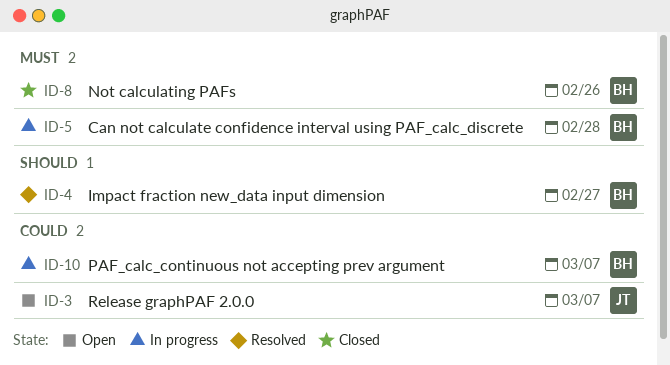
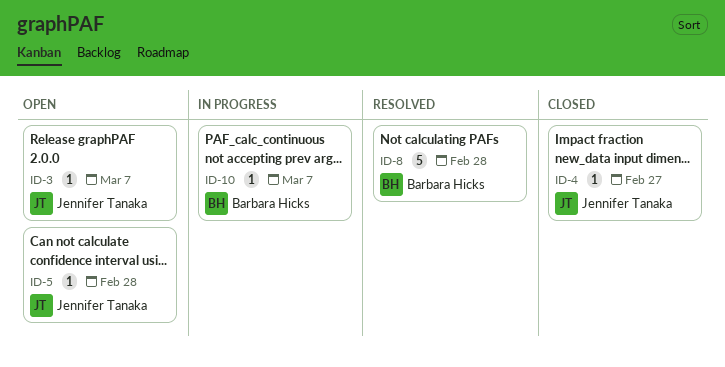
ID-4, status: Resolved -> Closed
ID-4, owner: Barbara Hicks -> Jennifer Tanaka
ID-5, status: In progress -> Open
ID-5, owner: Barbara Hicks -> Jennifer Tanaka
ID-8, status: Closed -> Resolved
ID-8, due: Feb 26 -> Feb 28

